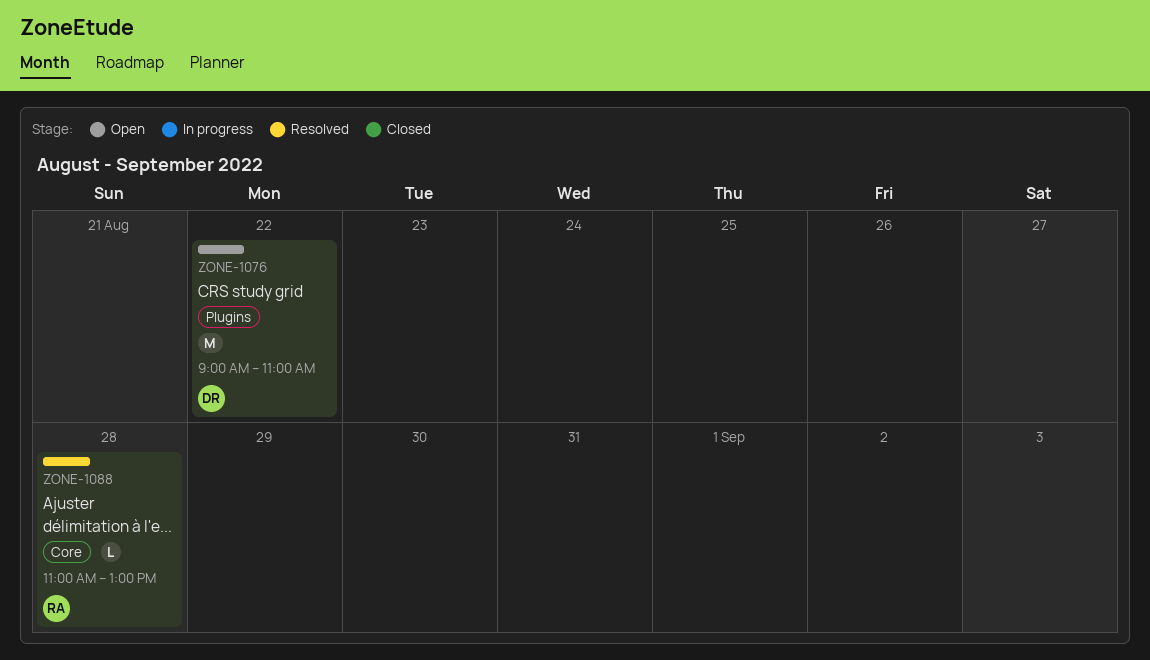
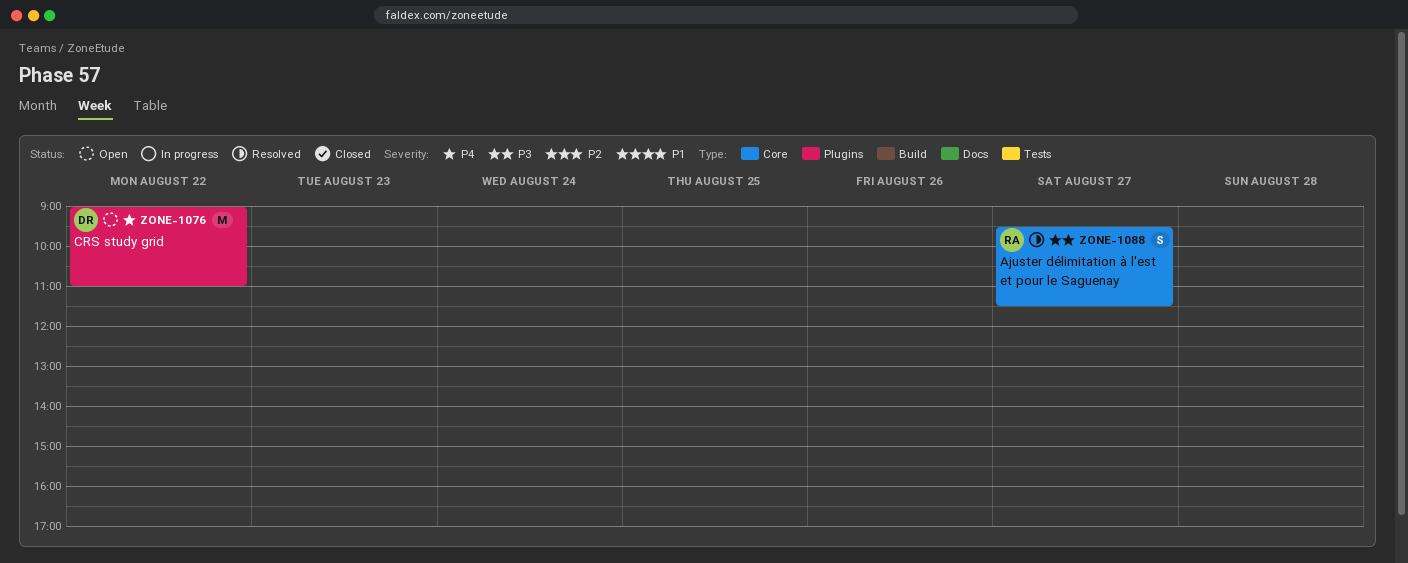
ZONE-1088, estimate: L -> S
ZONE-1088, day: Aug 28 -> Aug 27
ZONE-1088, begins: 11:00 -> 09:30
ZONE-1088, ends: 13:00 -> 11:30

